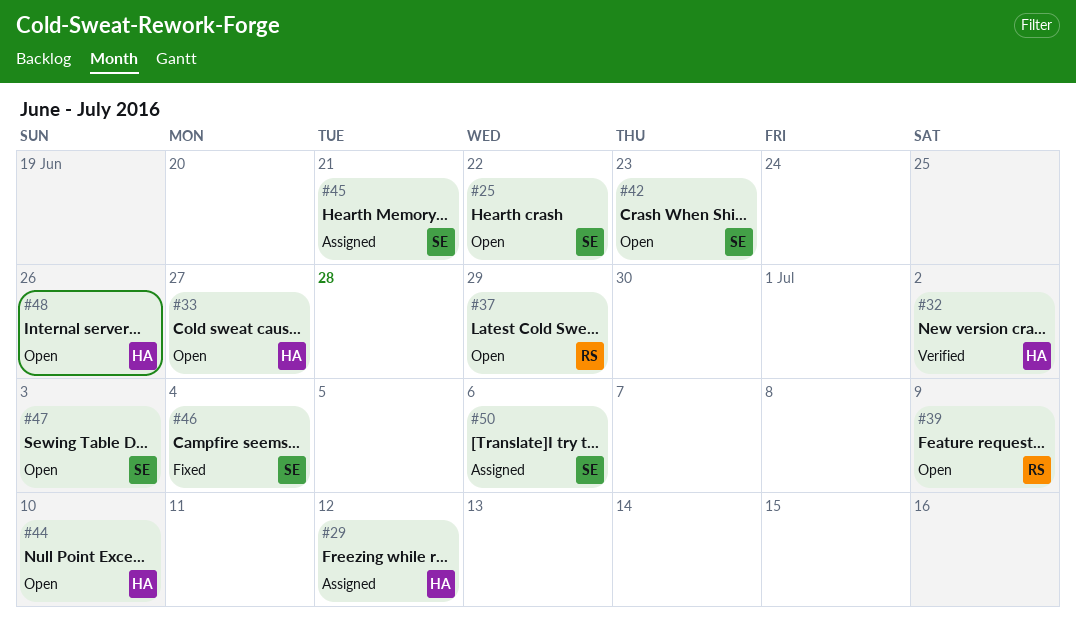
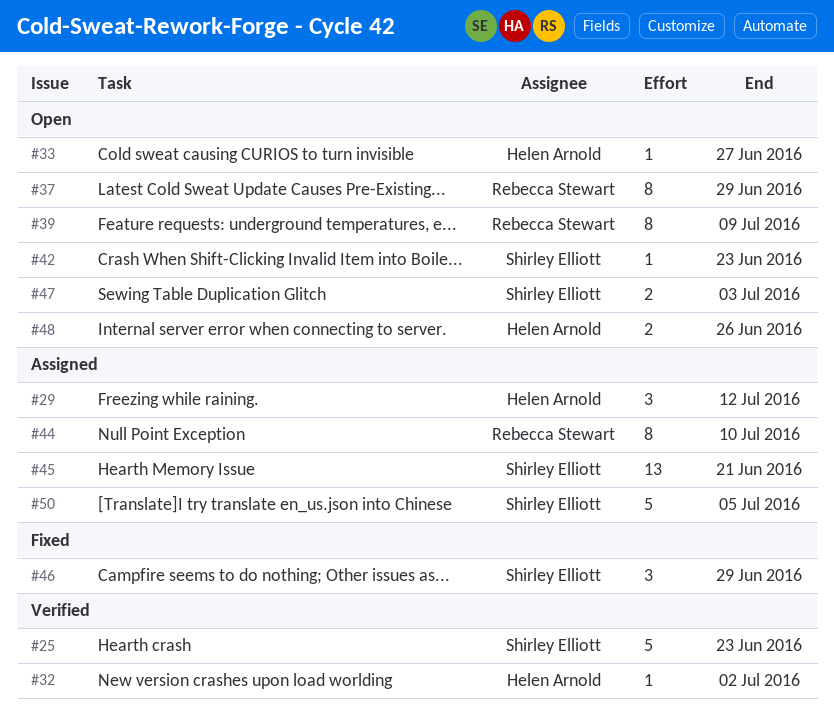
#25, status: Open -> Verified
#25, due: Jun 22 -> Jun 23
#44, status: Open -> Assigned
#44, owner: Helen Arnold -> Rebecca Stewart
#46, due: Jul 4 -> Jun 29
#50, due: Jul 6 -> Jul 5

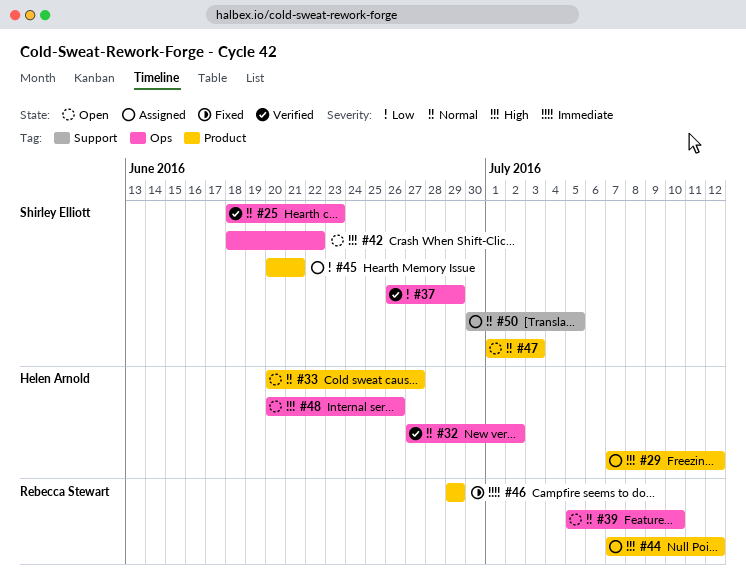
#37, status: Open -> Verified
#37, owner: Rebecca Stewart -> Shirley Elliott
#39, due: Jul 9 -> Jul 10
#42, due: Jun 23 -> Jun 22
#44, due: Jul 10 -> Jul 12
#46, owner: Shirley Elliott -> Rebecca Stewart

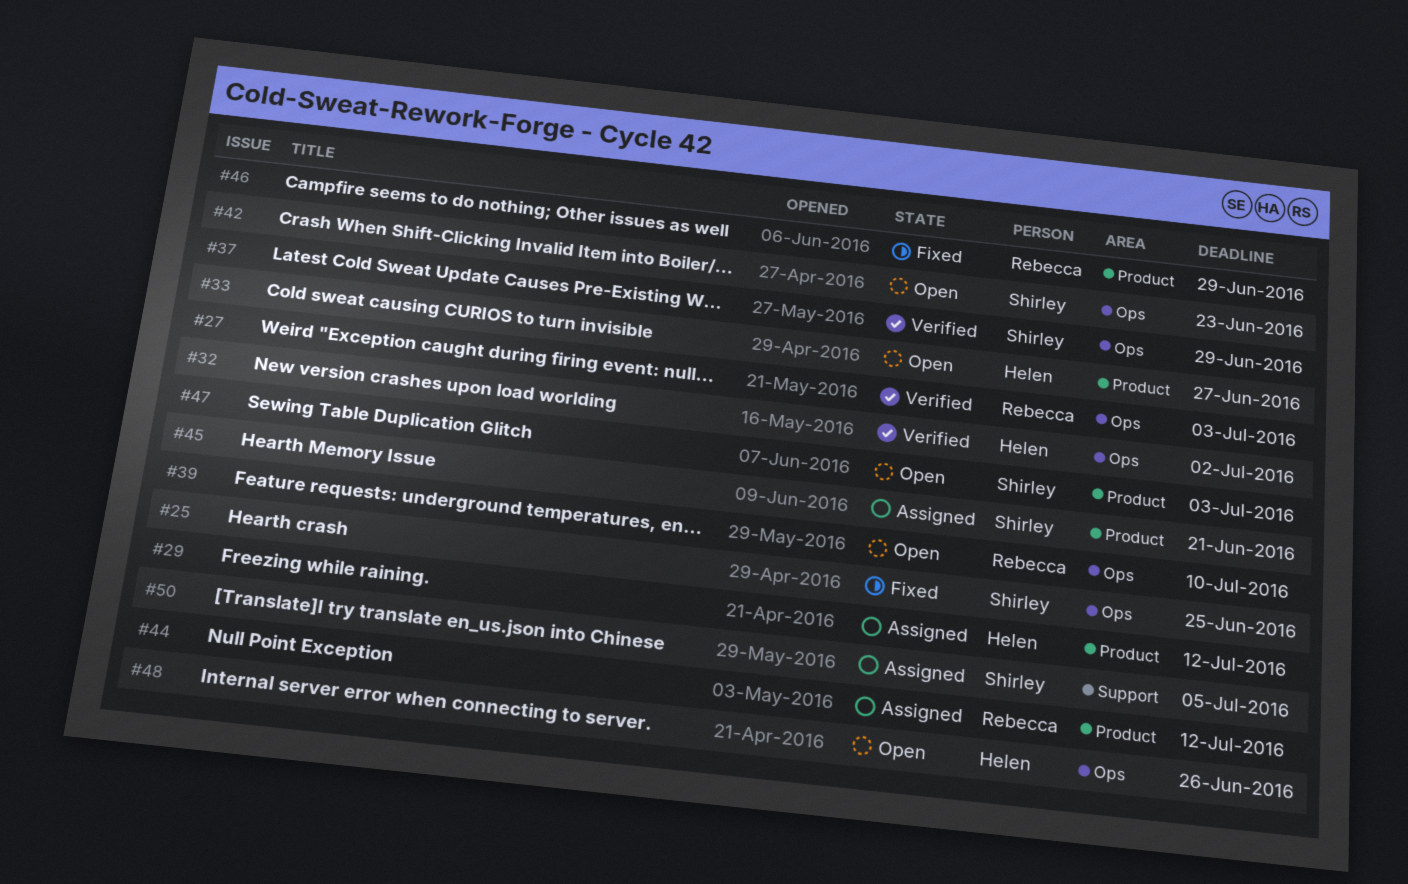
#25, status: Verified -> Fixed
#25, due: Jun 23 -> Jun 25
#27: none -> present
#42, due: Jun 22 -> Jun 23

